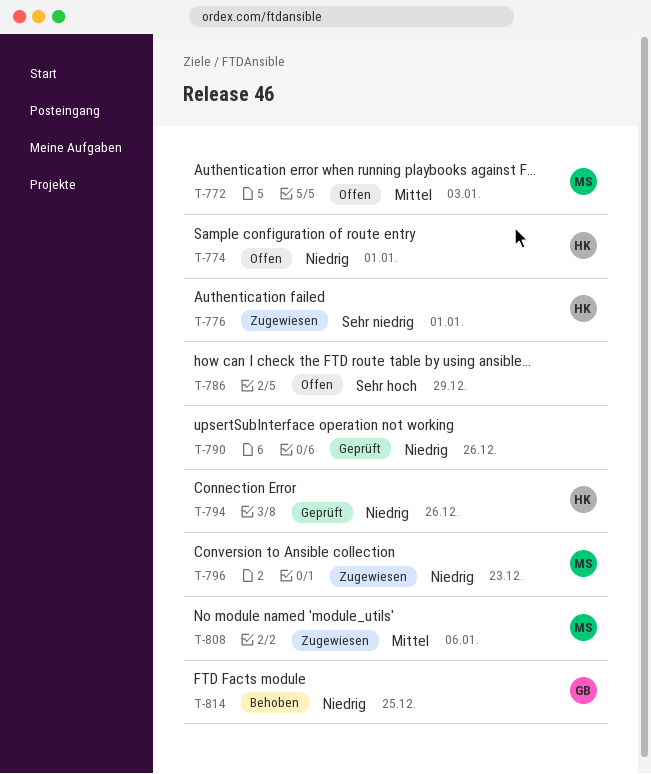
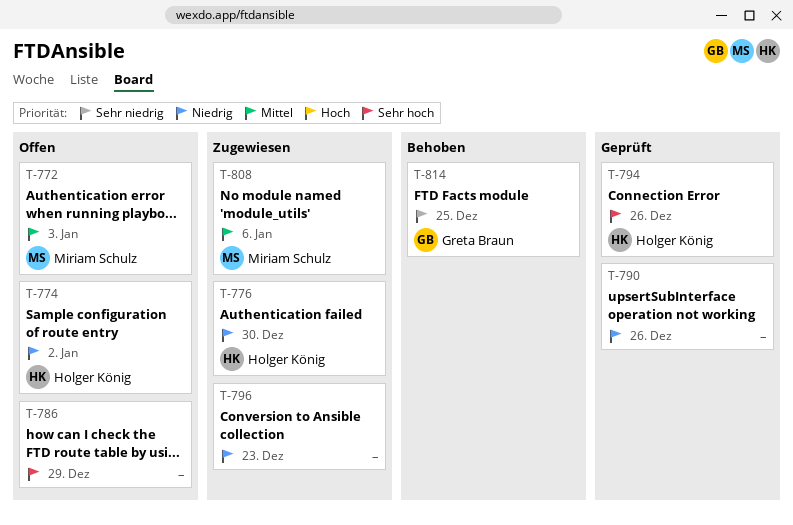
T-774, due: Jan 1 -> Jan 2
T-776, priority: Sehr niedrig -> Niedrig
T-776, due: Jan 1 -> Dec 30
T-794, priority: Niedrig -> Sehr hoch
T-796, owner: Miriam Schulz -> none
T-814, priority: Niedrig -> Sehr niedrig

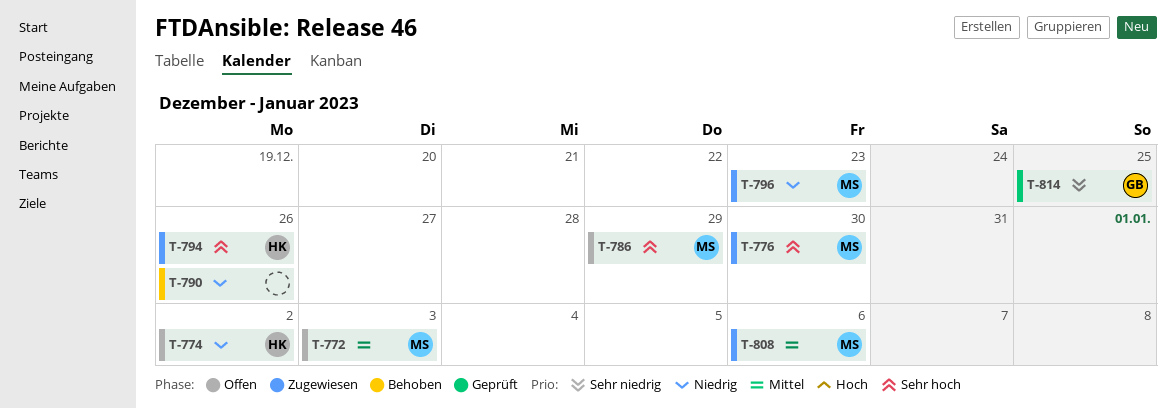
T-776, owner: Holger König -> Miriam Schulz
T-776, priority: Niedrig -> Sehr hoch
T-786, owner: none -> Miriam Schulz
T-790, status: Geprüft -> Behoben
T-794, status: Geprüft -> Zugewiesen
T-796, owner: none -> Miriam Schulz
T-814, status: Behoben -> Geprüft

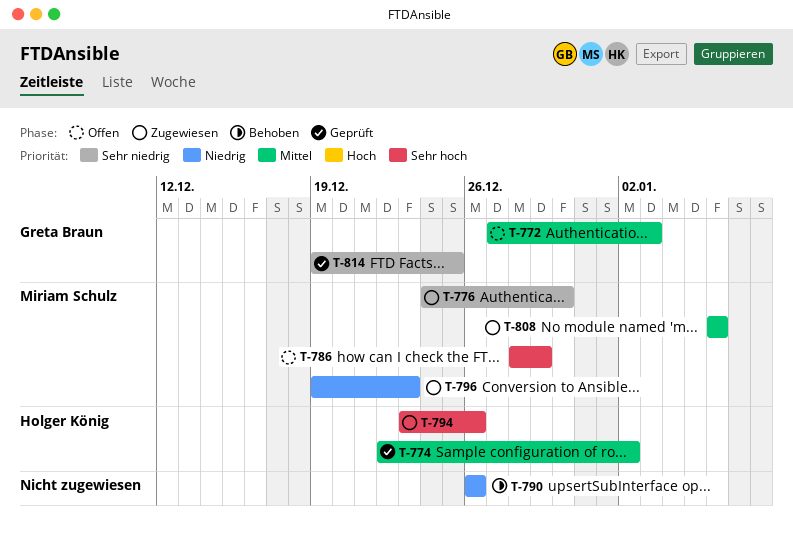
T-772, owner: Miriam Schulz -> Greta Braun
T-774, status: Offen -> Geprüft
T-774, priority: Niedrig -> Mittel
T-776, priority: Sehr hoch -> Sehr niedrig

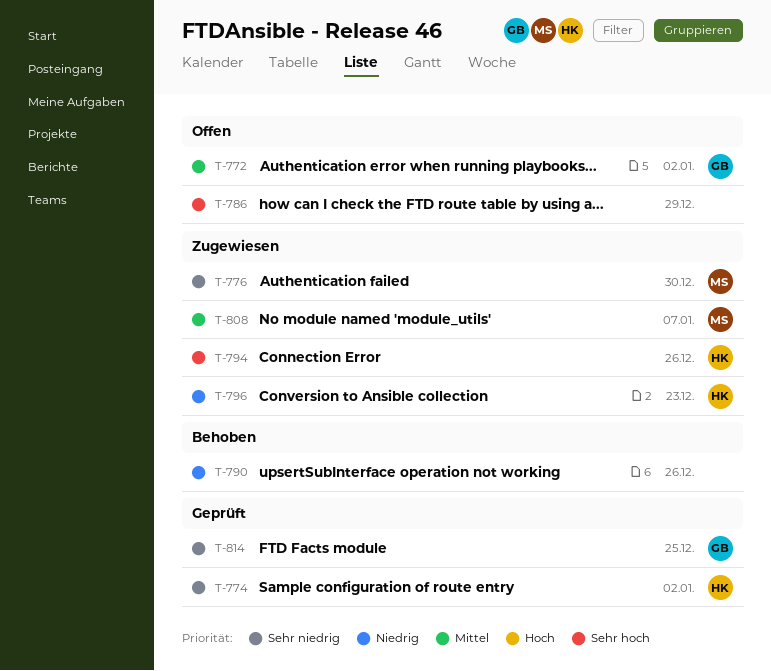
T-772, due: Jan 3 -> Jan 2
T-774, priority: Mittel -> Sehr niedrig
T-786, owner: Miriam Schulz -> none
T-796, owner: Miriam Schulz -> Holger König
T-808, due: Jan 6 -> Jan 7

